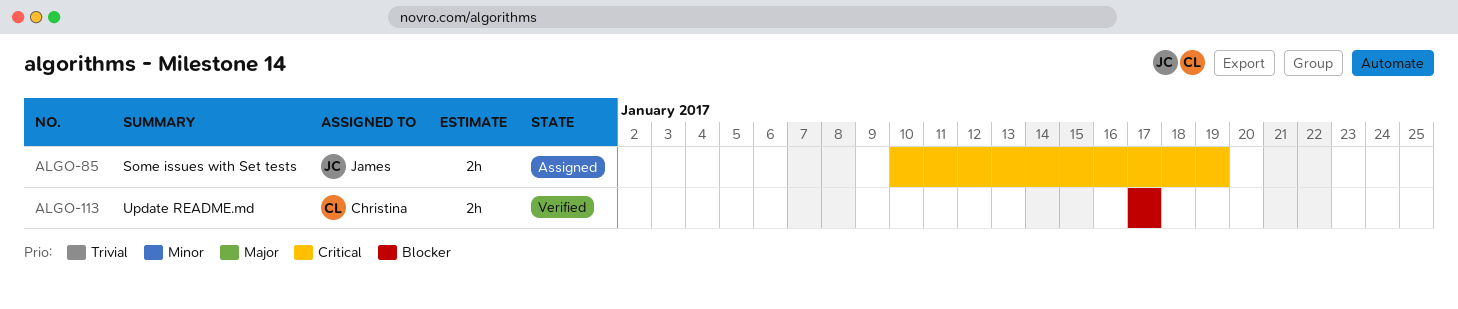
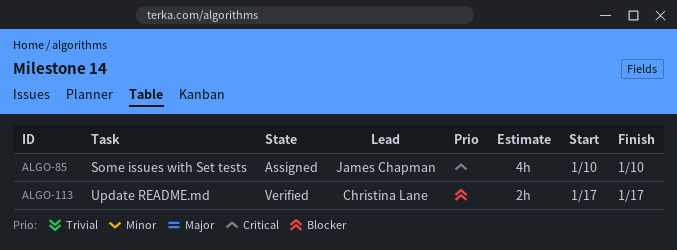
ALGO-85, estimate: 2h -> 4h
ALGO-85, due: Jan 19 -> Jan 10

